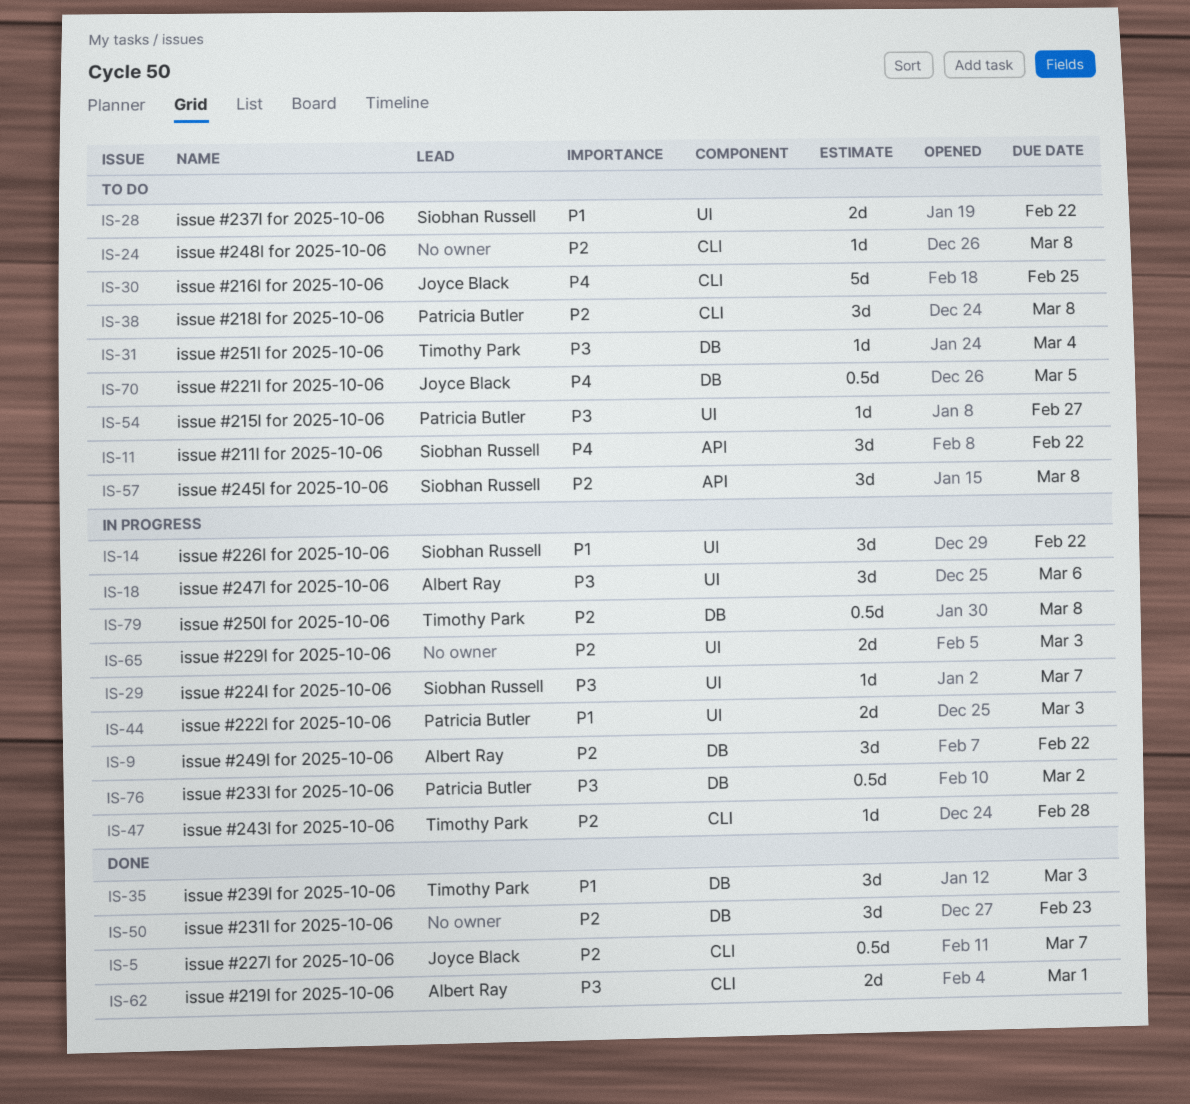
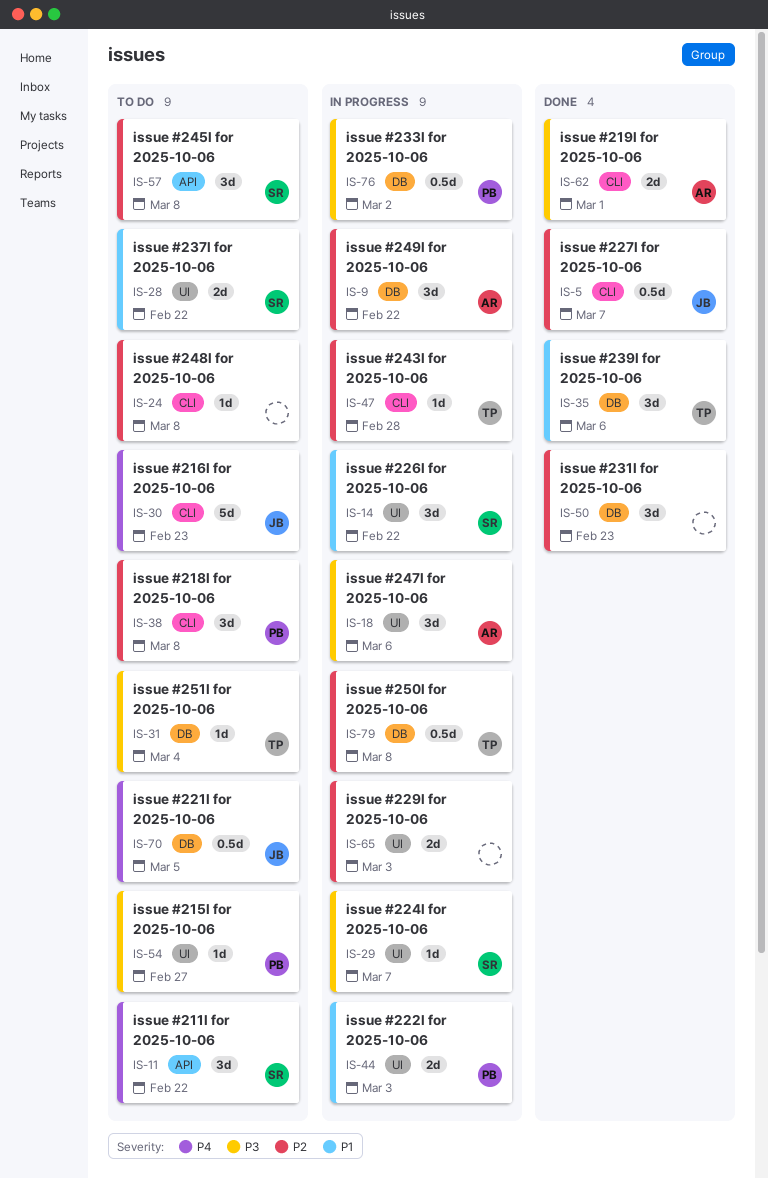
IS-30, due: Feb 25 -> Feb 23
IS-35, due: Mar 3 -> Mar 6

